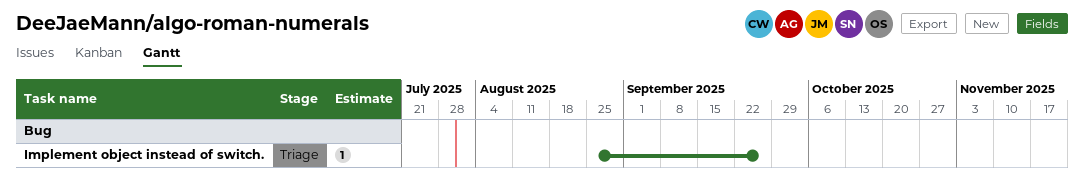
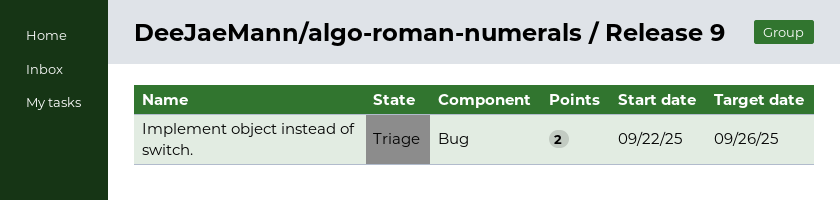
Implement object instead of switch., estimate: 1 -> 2
Implement object instead of switch., start: Aug 25 -> Sep 22

